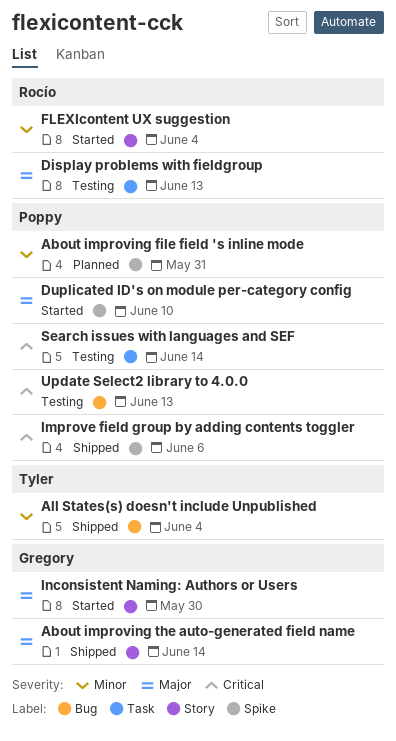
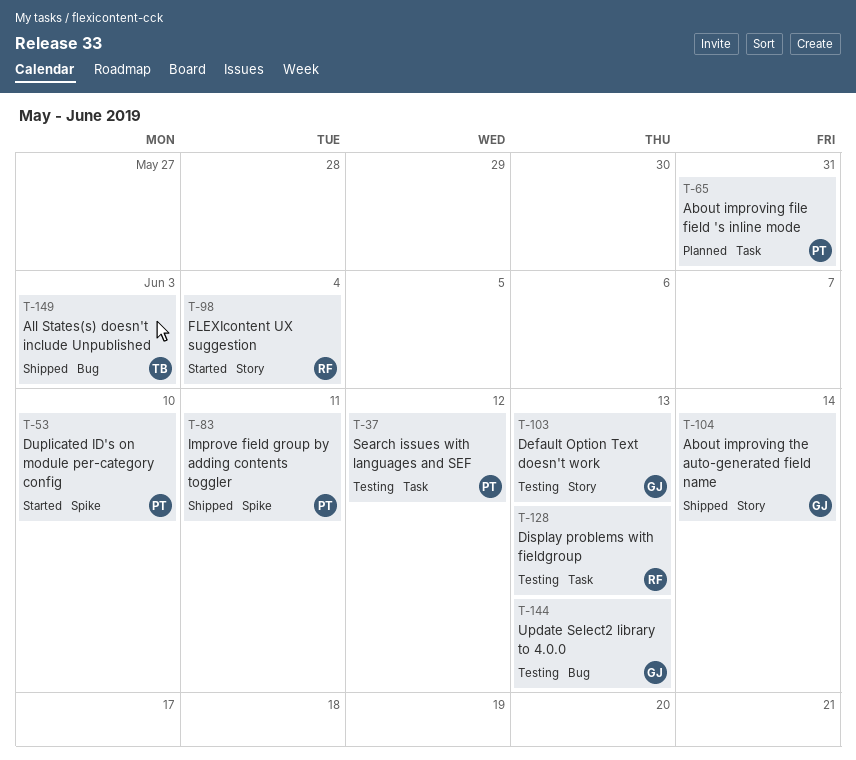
About improving file field 's inline mode, label: Spike -> Task
All States(s) doesn't include Unpublished, due: Jun 4 -> Jun 3
Default Option Text doesn't work: none -> present
Improve field group by adding contents toggler, due: Jun 6 -> Jun 11
Inconsistent Naming: Authors or Users: present -> none
Search issues with languages and SEF, due: Jun 14 -> Jun 12
Update Select2 library to 4.0.0, owner: Poppy -> Gregory

